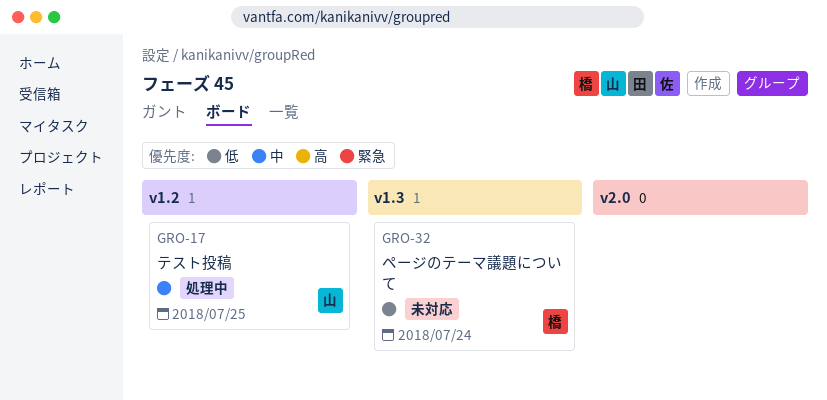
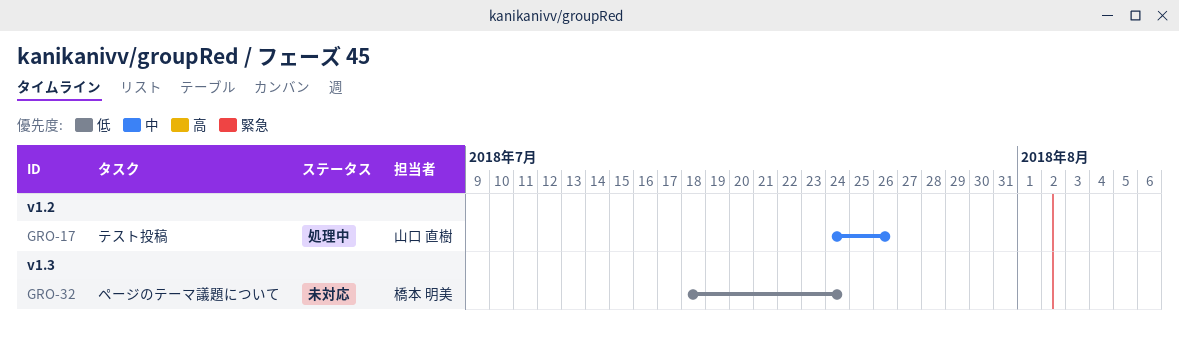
GRO-17, due: Jul 25 -> Jul 26

